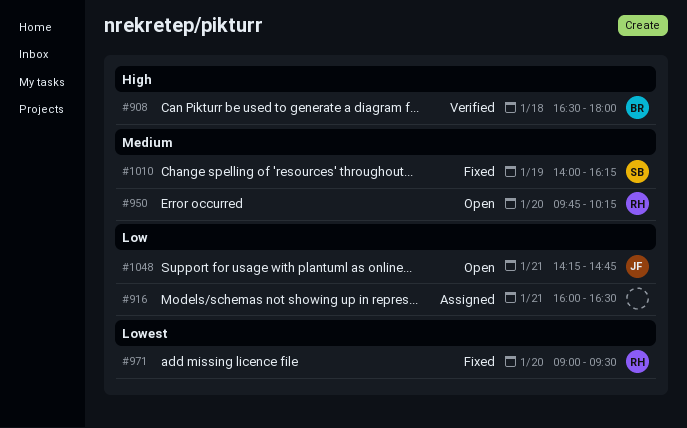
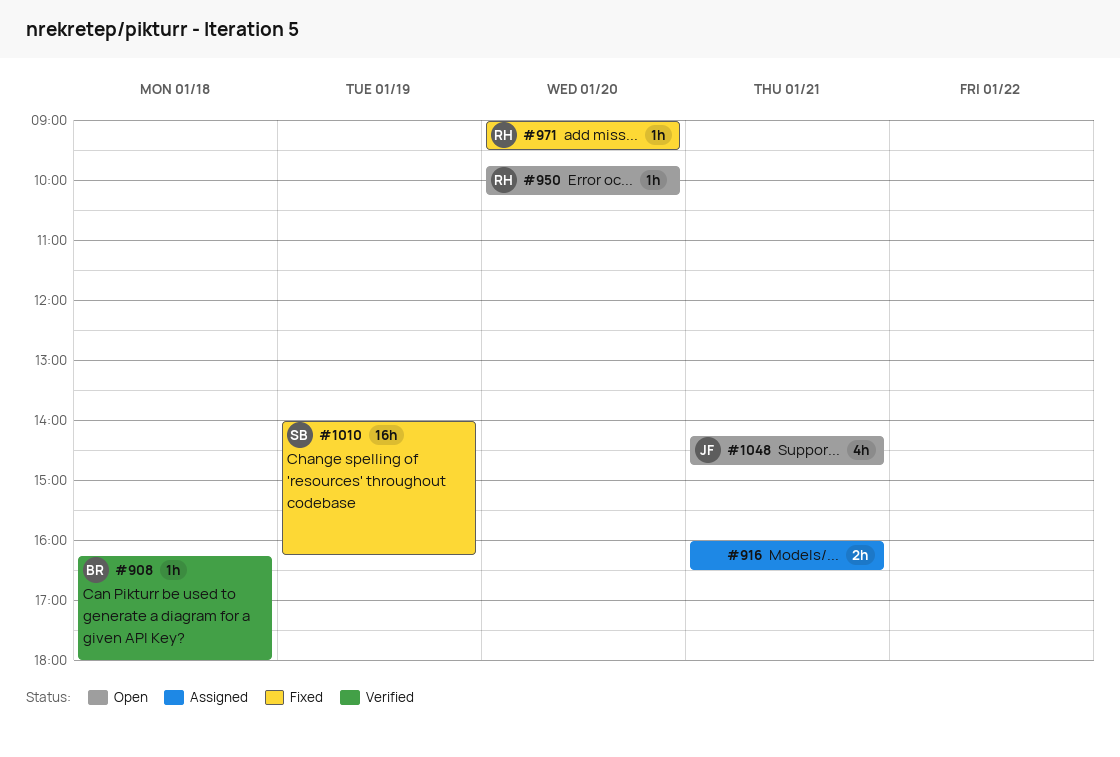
#908, begins: 16:30 -> 16:15

